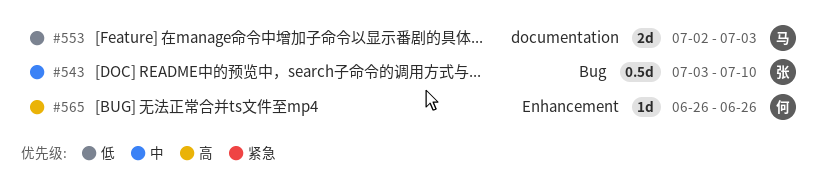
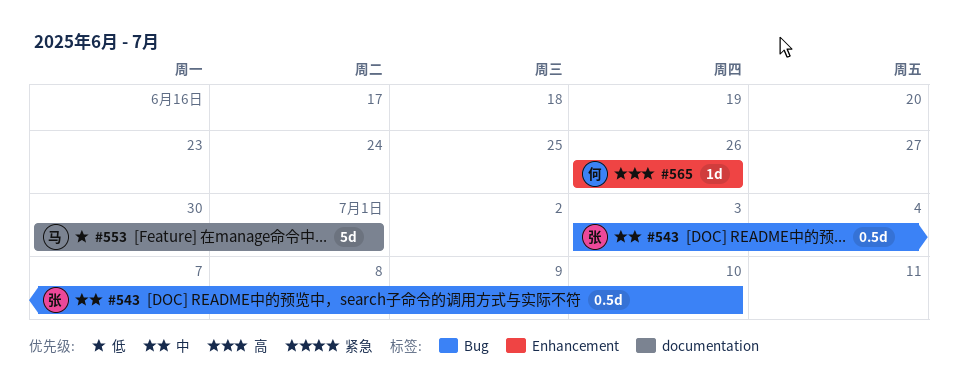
#553, estimate: 2d -> 5d
#553, start: Jul 2 -> Jun 30
#553, due: Jul 3 -> Jul 1

